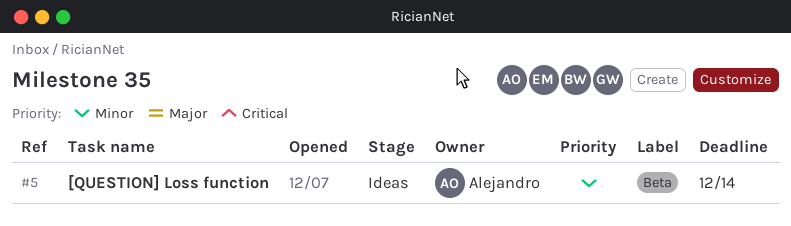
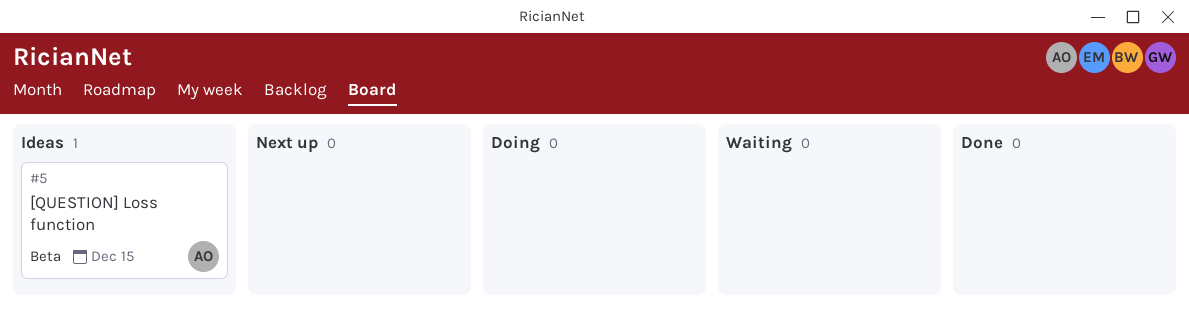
#5, due: Dec 14 -> Dec 15

